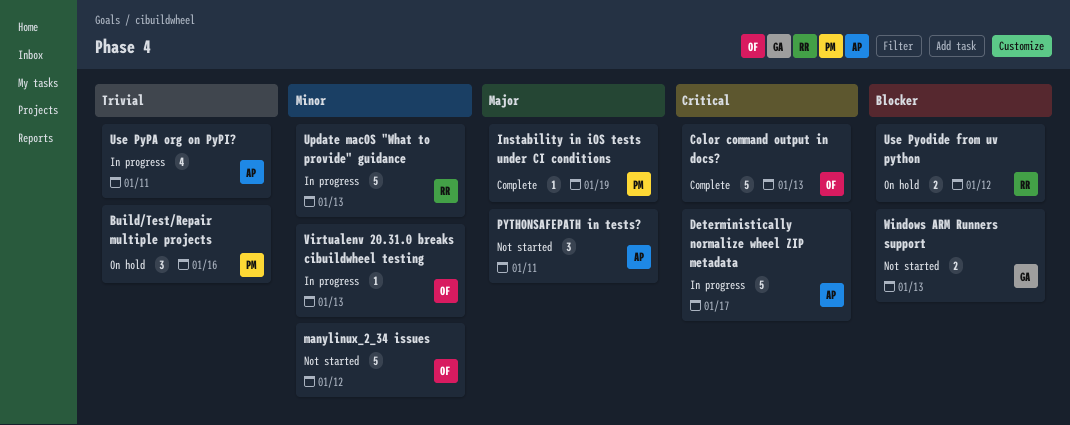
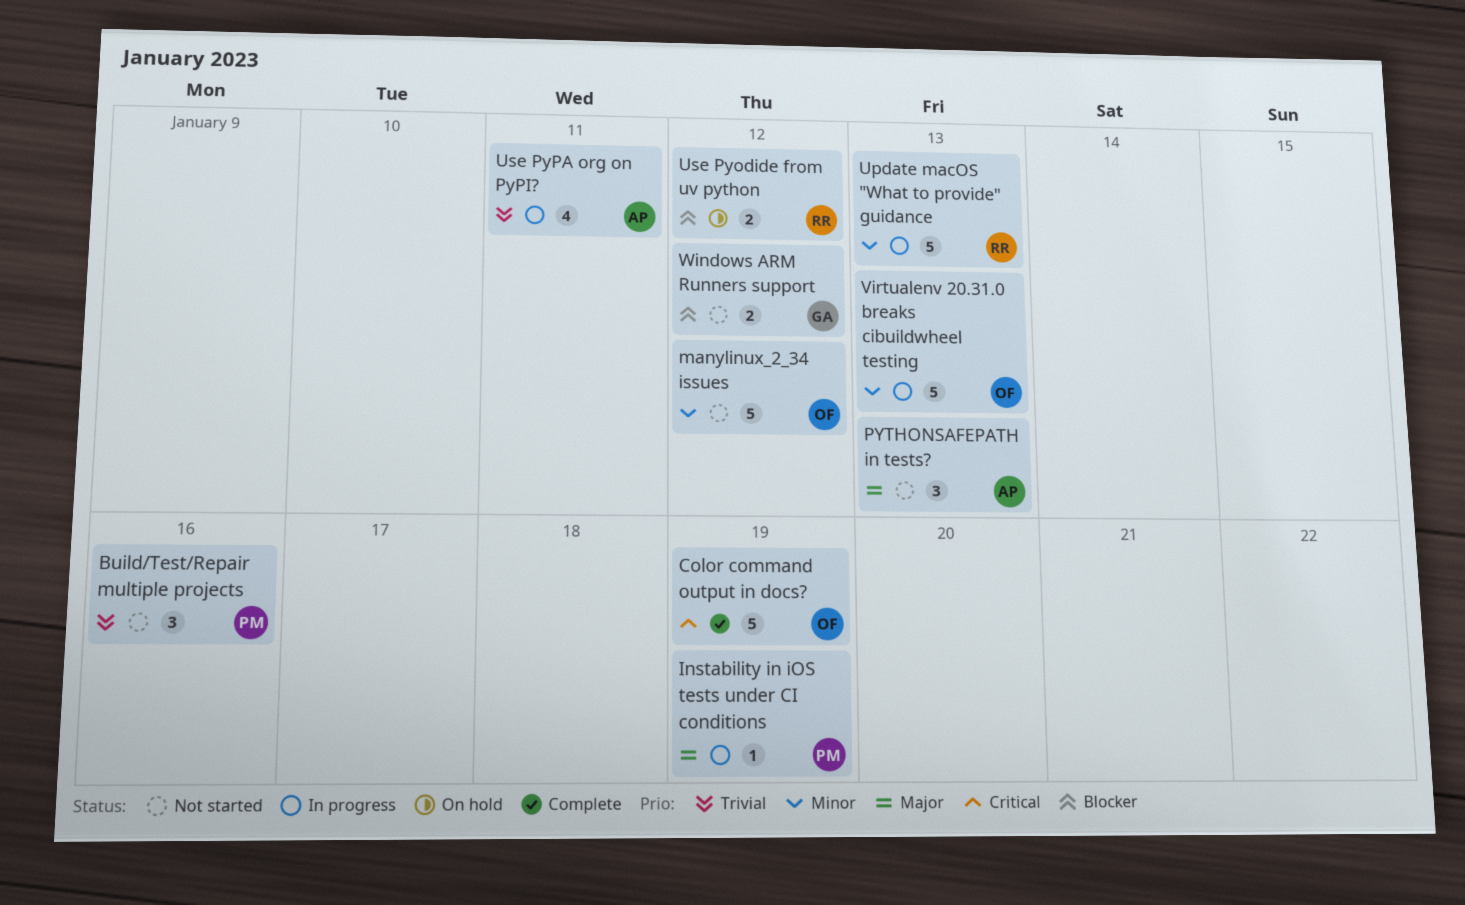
Build/Test/Repair multiple projects, status: On hold -> Not started
Color command output in docs?, due: Jan 13 -> Jan 19
Deterministically normalize wheel ZIP metadata: present -> none
Instability in iOS tests under CI conditions, status: Complete -> In progress
PYTHONSAFEPATH in tests?, due: Jan 11 -> Jan 13
Virtualenv 20.31.0 breaks cibuildwheel testing, estimate: 1 -> 5
Windows ARM Runners support, due: Jan 13 -> Jan 12

